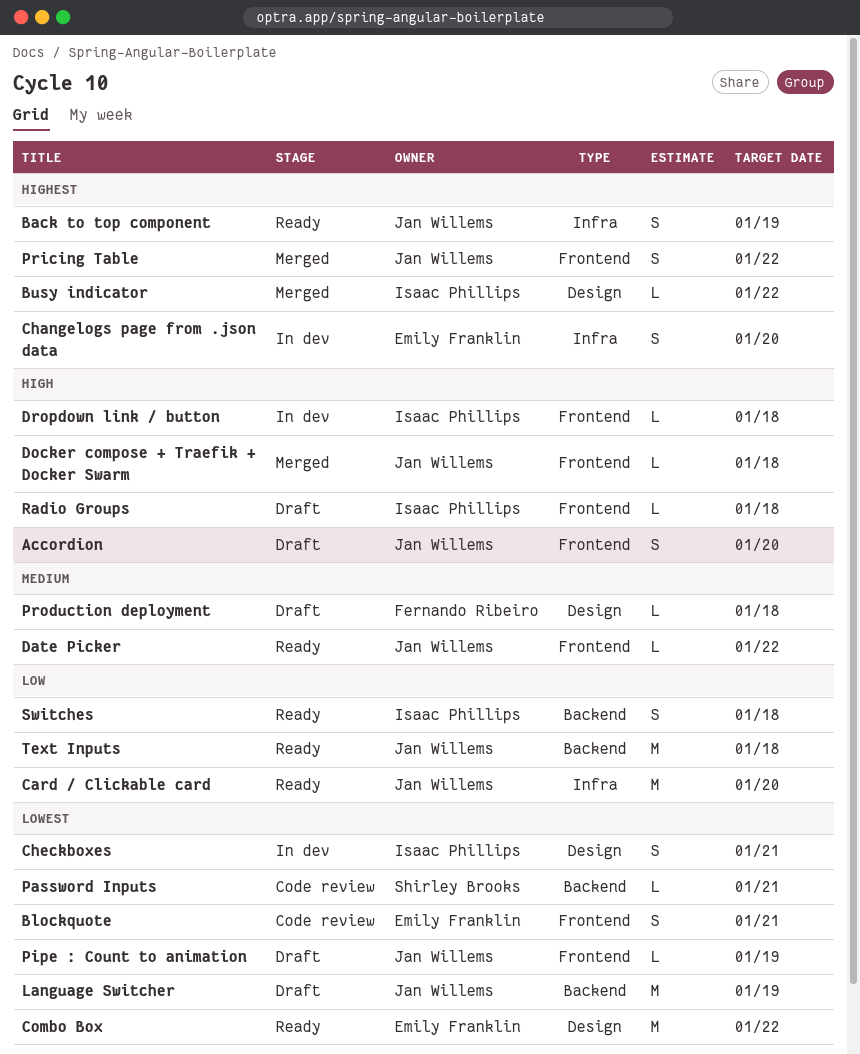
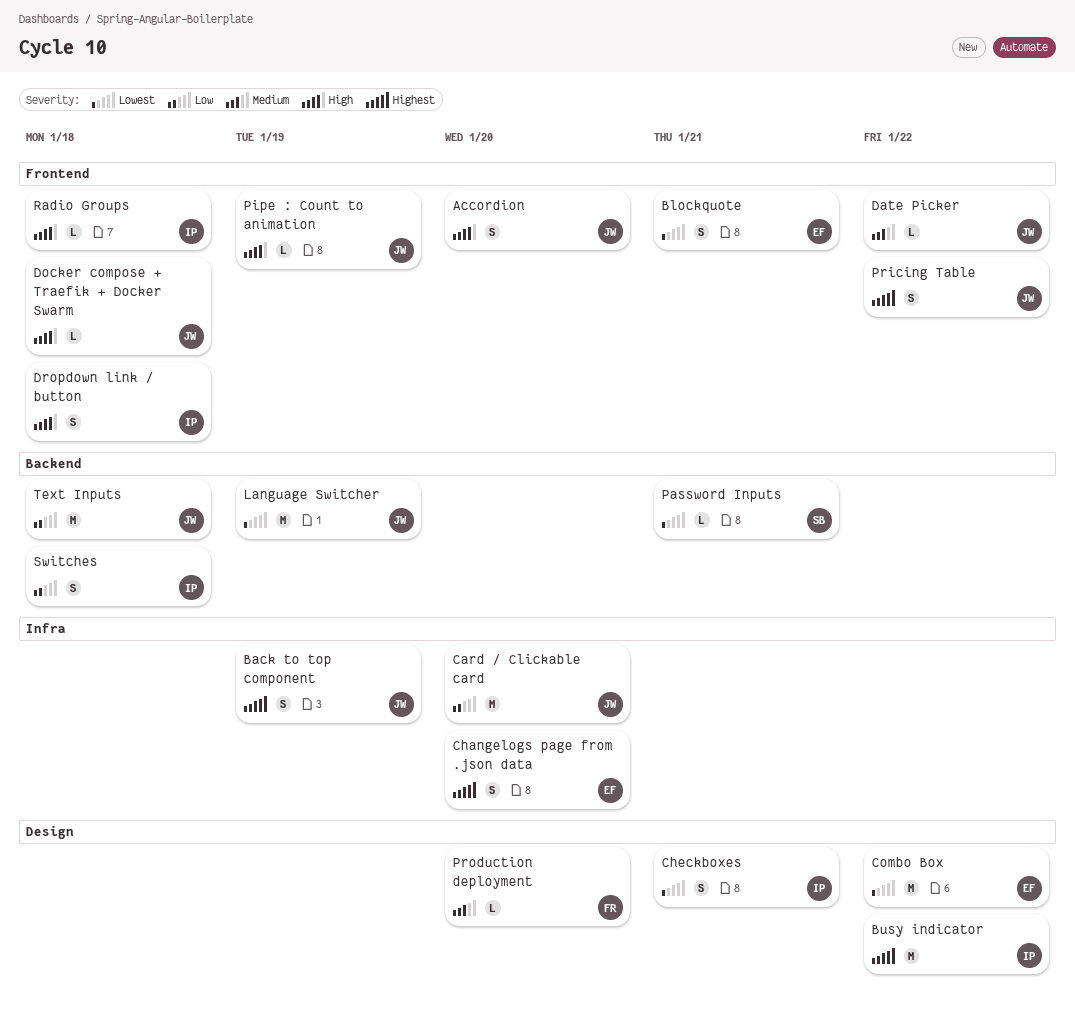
Busy indicator, estimate: L -> M
Dropdown link / button, estimate: L -> S
Pipe : Count to animation, priority: Lowest -> High
Production deployment, due: Jan 18 -> Jan 20

